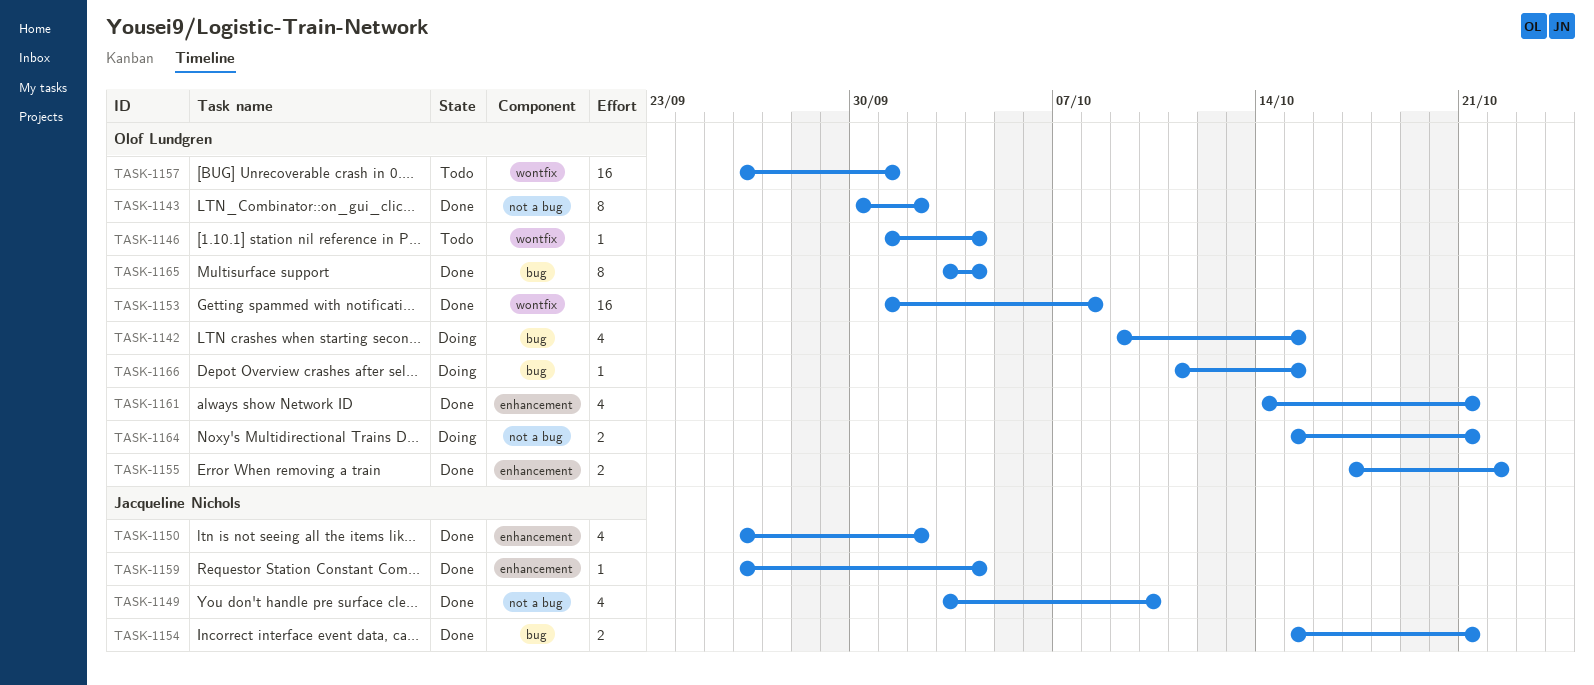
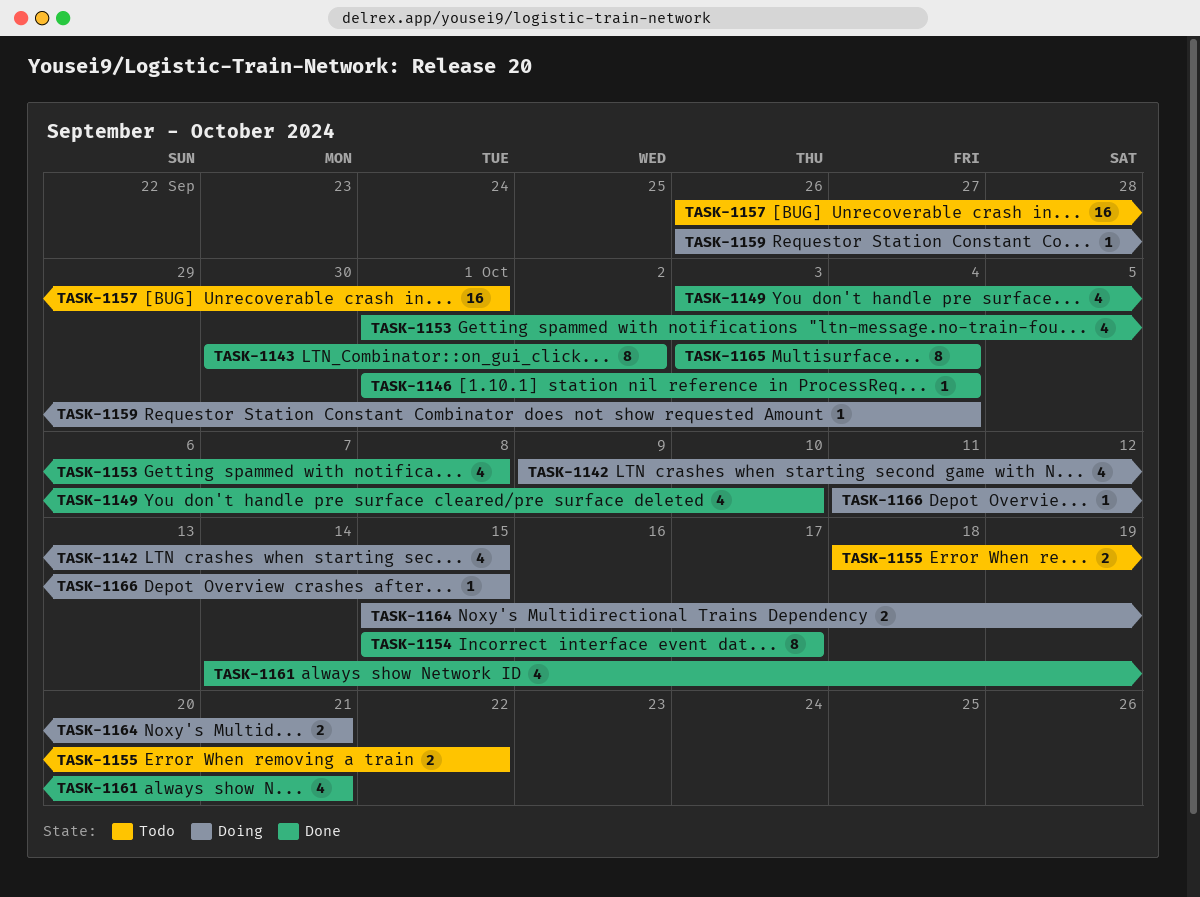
TASK-1146, status: Todo -> Done
TASK-1150: present -> none
TASK-1153, estimate: 16 -> 4
TASK-1154, estimate: 2 -> 8
TASK-1154, due: Oct 21 -> Oct 17
TASK-1155, status: Done -> Todo
TASK-1155, start: Oct 17 -> Oct 18
TASK-1159, status: Done -> Doing

